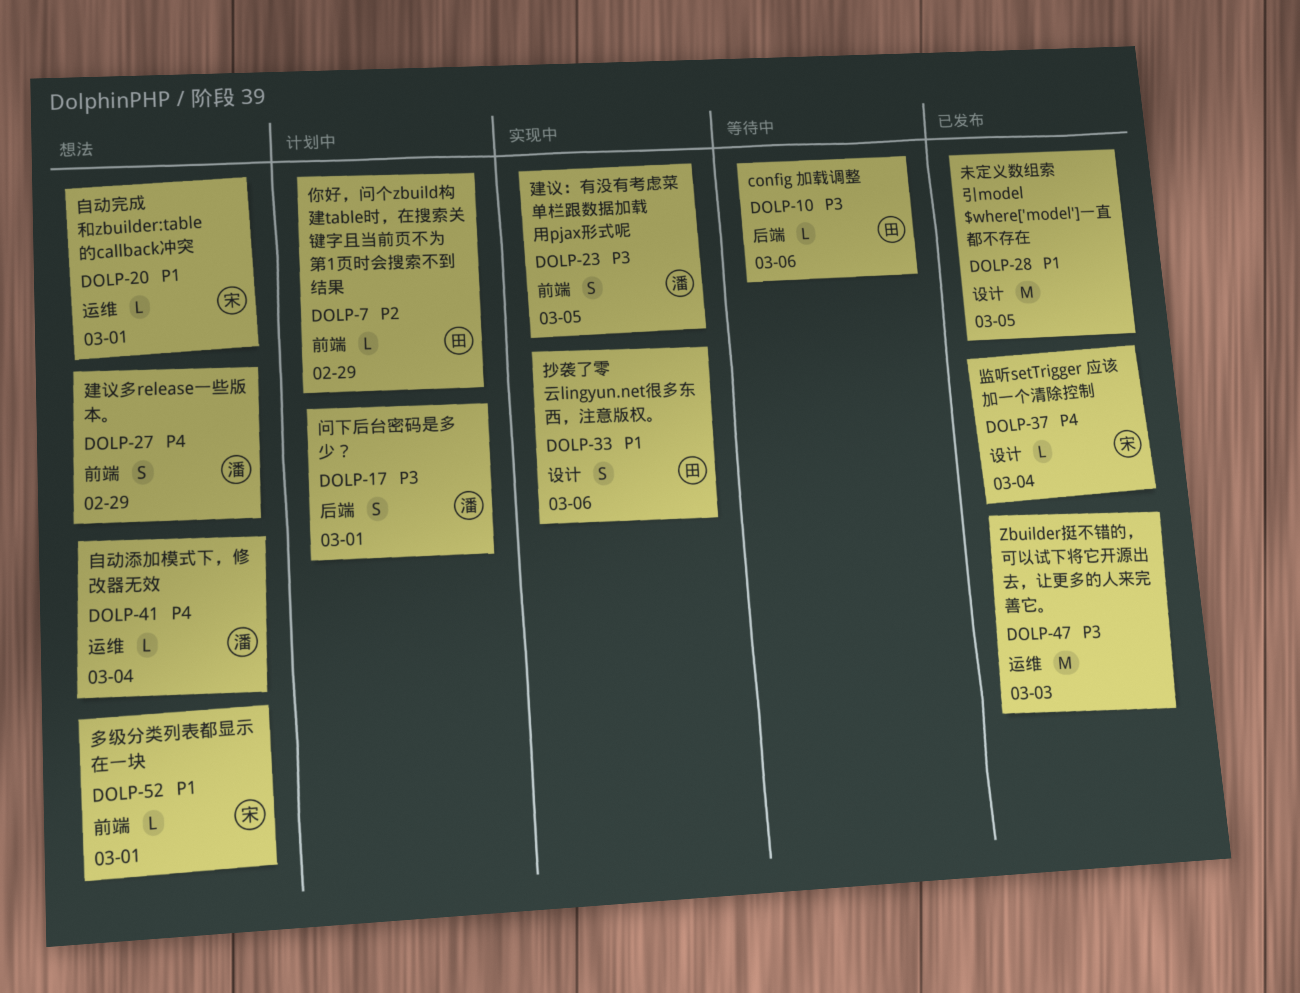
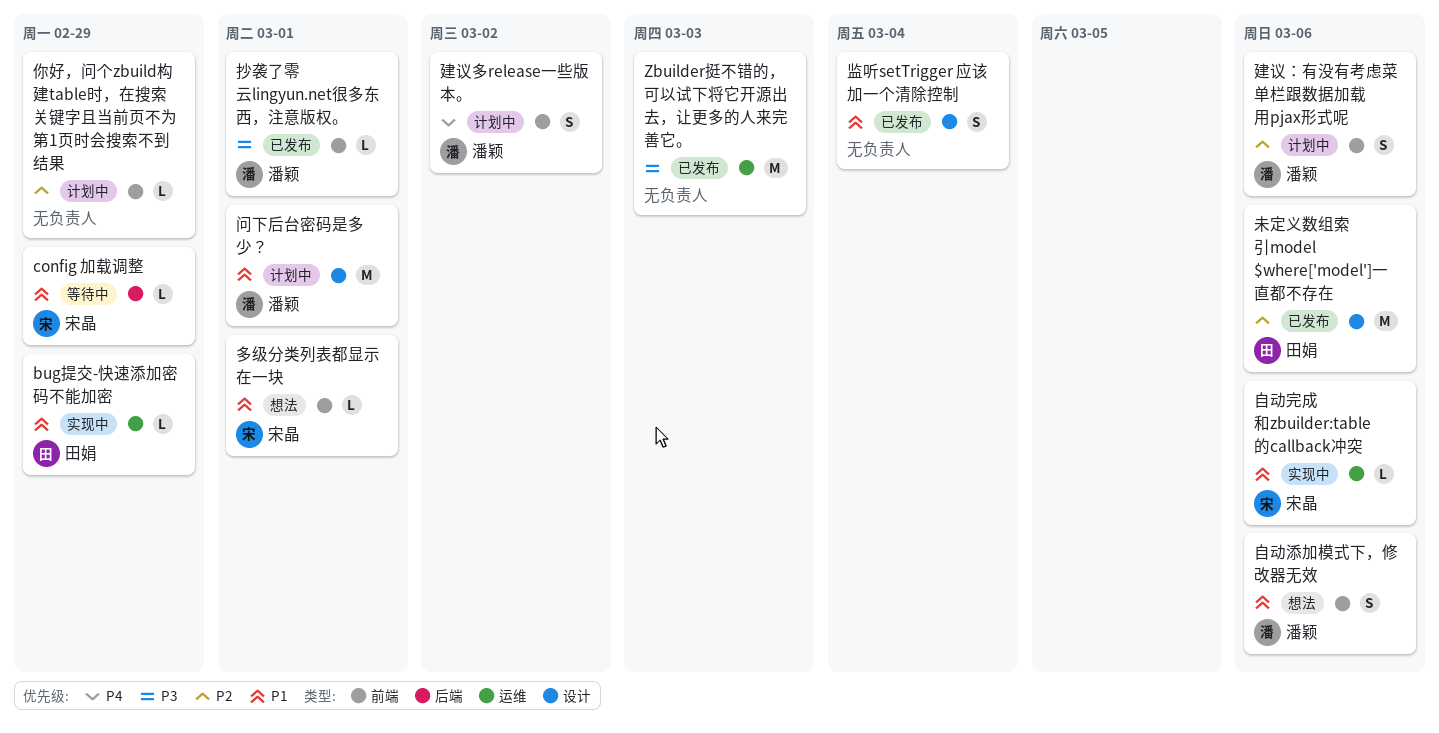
bug提交-快速添加密码不能加密: none -> present
config 加载调整, owner: 田娟 -> 宋晶
config 加载调整, priority: P3 -> P1
config 加载调整, due: Mar 6 -> Feb 29
你好，问个zbuild构建table时，在搜索关键字且当前页不为第1页时会搜索不到结果, owner: 田娟 -> none
建议多release一些版本。, status: 想法 -> 计划中
建议多release一些版本。, due: Feb 29 -> Mar 2
建议：有没有考虑菜单栏跟数据加载用pjax形式呢, status: 实现中 -> 计划中
建议：有没有考虑菜单栏跟数据加载用pjax形式呢, priority: P3 -> P2
建议：有没有考虑菜单栏跟数据加载用pjax形式呢, due: Mar 5 -> Mar 6
抄袭了零云lingyun.net很多东西，注意版权。, status: 实现中 -> 已发布
抄袭了零云lingyun.net很多东西，注意版权。, owner: 田娟 -> 潘颖
抄袭了零云lingyun.net很多东西，注意版权。, priority: P1 -> P3
抄袭了零云lingyun.net很多东西，注意版权。, label: 设计 -> 前端
抄袭了零云lingyun.net很多东西，注意版权。, estimate: S -> L
抄袭了零云lingyun.net很多东西，注意版权。, due: Mar 6 -> Mar 1
未定义数组索引model $where['model']一直都不存在, owner: none -> 田娟
未定义数组索引model $where['model']一直都不存在, priority: P1 -> P2
未定义数组索引model $where['model']一直都不存在, due: Mar 5 -> Mar 6
监听setTrigger 应该加一个清除控制, owner: 宋晶 -> none
监听setTrigger 应该加一个清除控制, priority: P4 -> P1
监听setTrigger 应该加一个清除控制, estimate: L -> S
自动完成和zbuilder:table的callback冲突, status: 想法 -> 实现中
自动完成和zbuilder:table的callback冲突, due: Mar 1 -> Mar 6
自动添加模式下，修改器无效, priority: P4 -> P1
自动添加模式下，修改器无效, label: 运维 -> 前端
自动添加模式下，修改器无效, estimate: L -> S
自动添加模式下，修改器无效, due: Mar 4 -> Mar 6
问下后台密码是多少？, priority: P3 -> P1
问下后台密码是多少？, label: 后端 -> 设计
问下后台密码是多少？, estimate: S -> M

